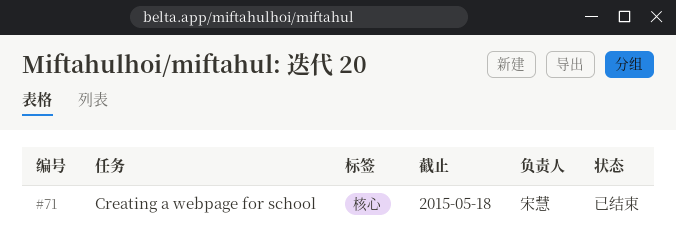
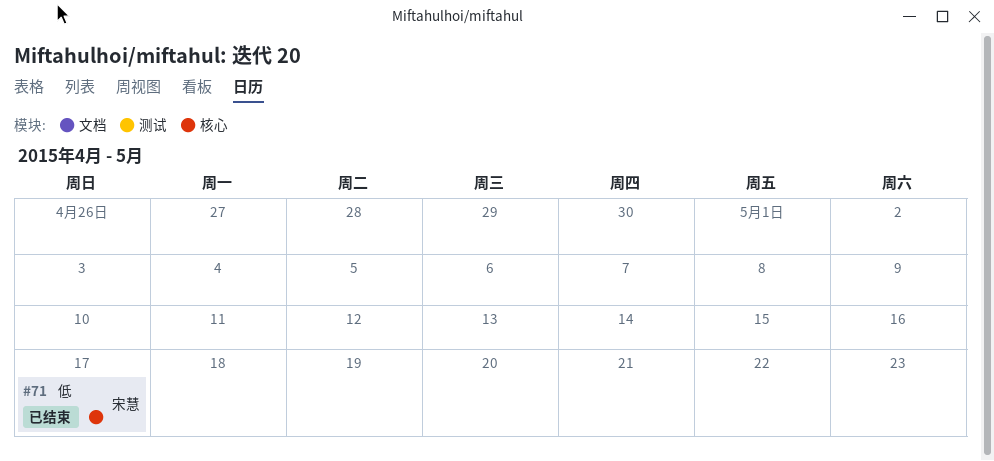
#71, due: May 18 -> May 17

